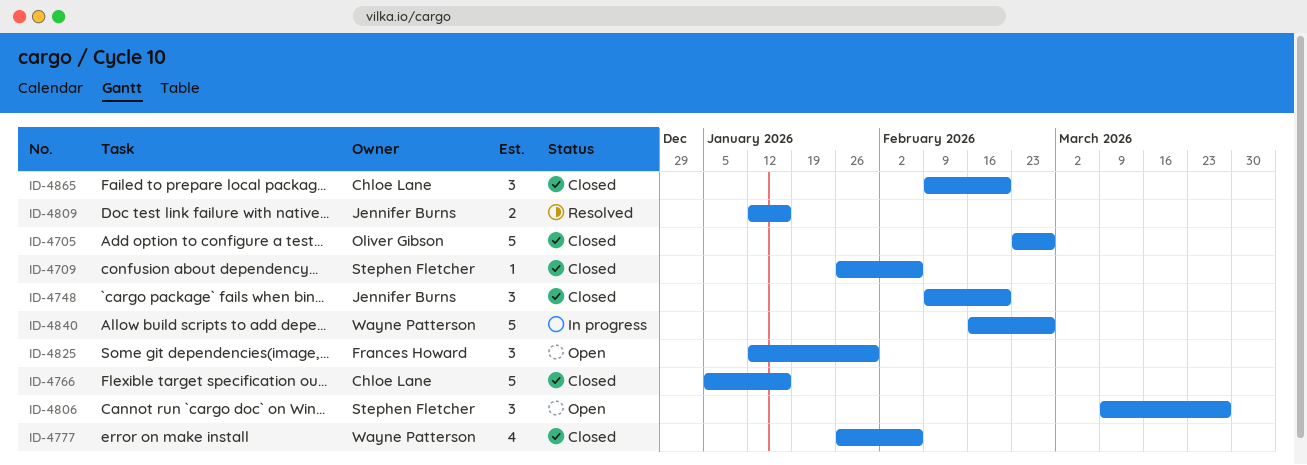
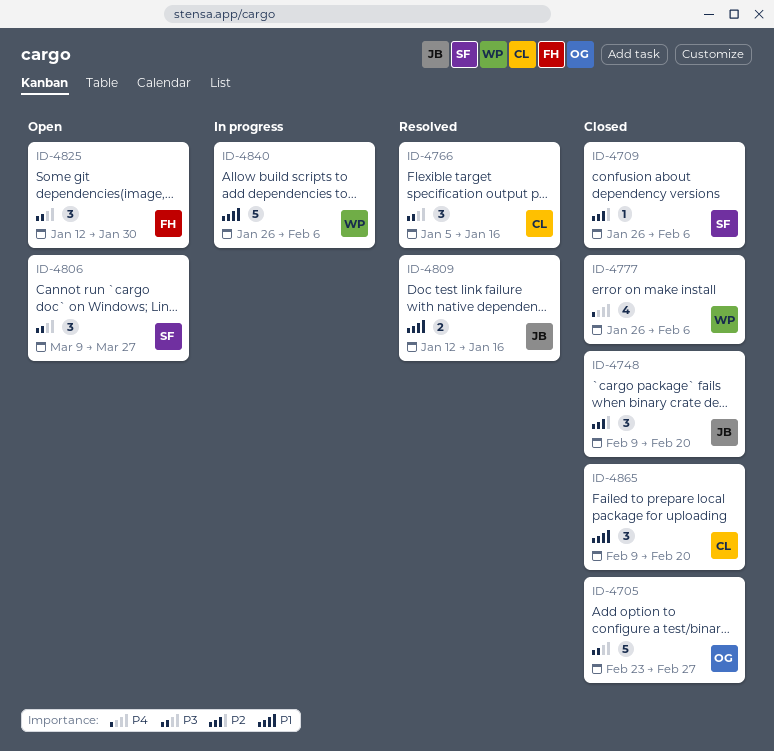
ID-4766, status: Closed -> Resolved
ID-4766, estimate: 5 -> 3
ID-4840, start: Feb 16 -> Jan 26
ID-4840, due: Feb 27 -> Feb 6

